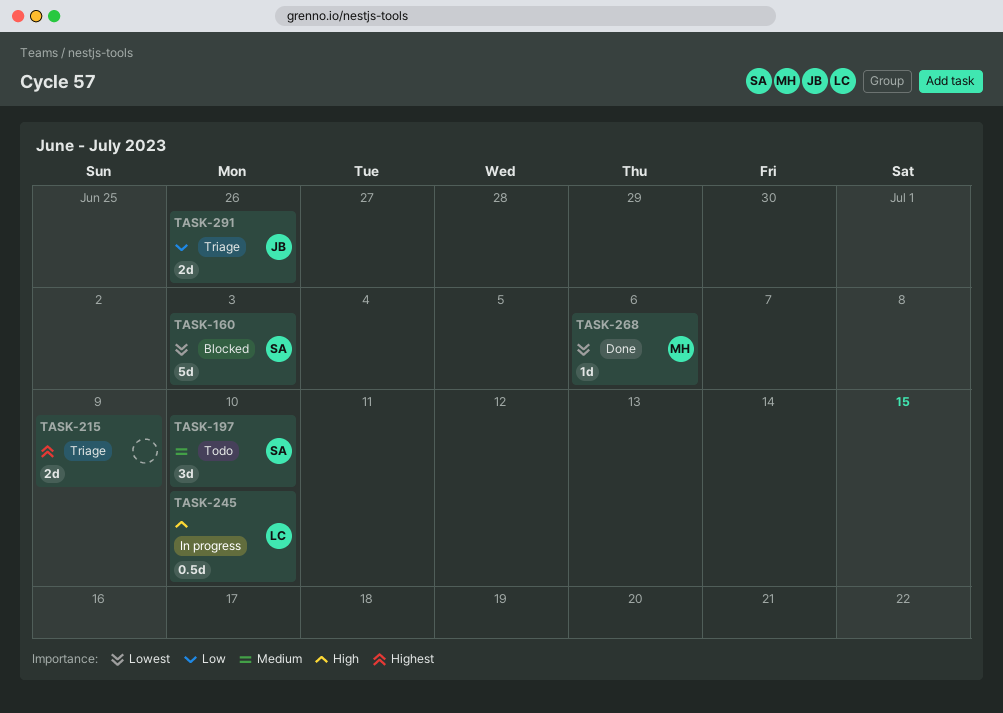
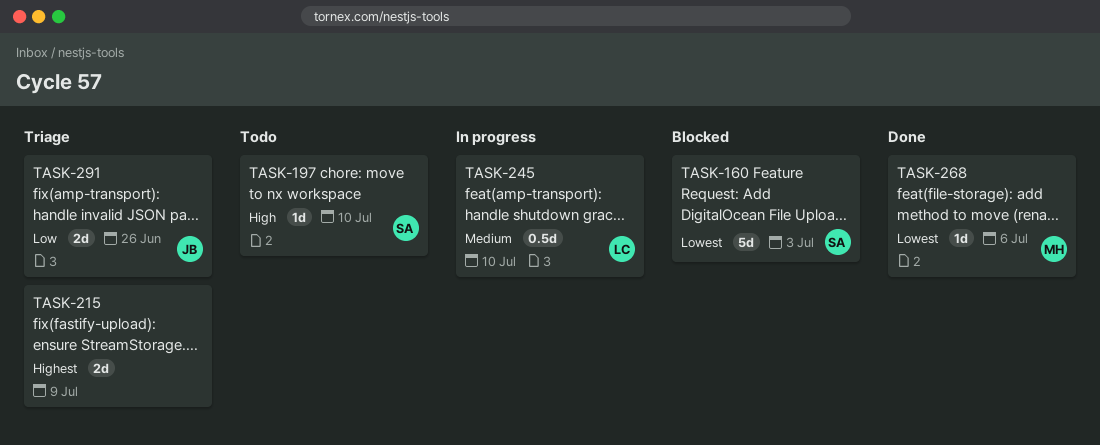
TASK-197, priority: Medium -> High
TASK-197, estimate: 3d -> 1d
TASK-245, priority: High -> Medium

